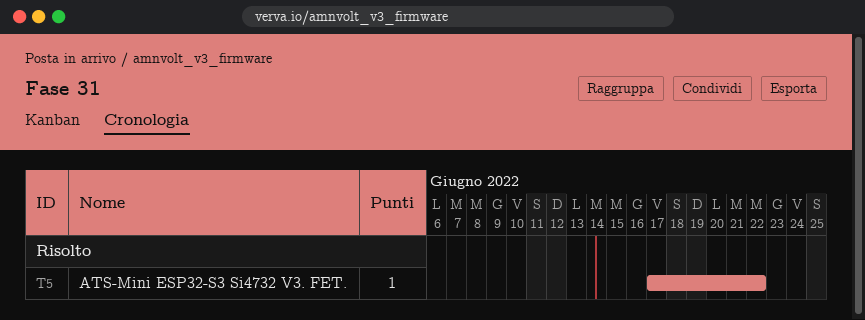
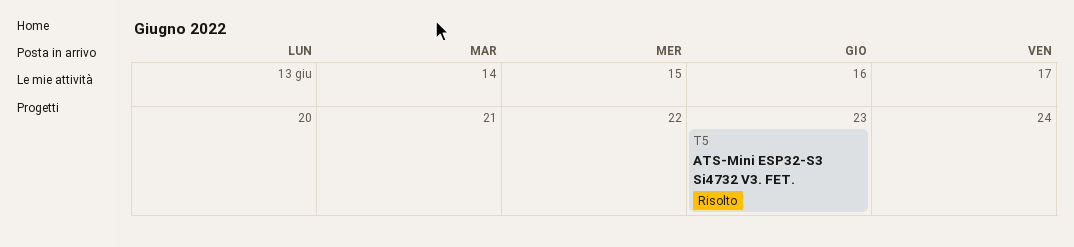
T5, due: Jun 22 -> Jun 23

